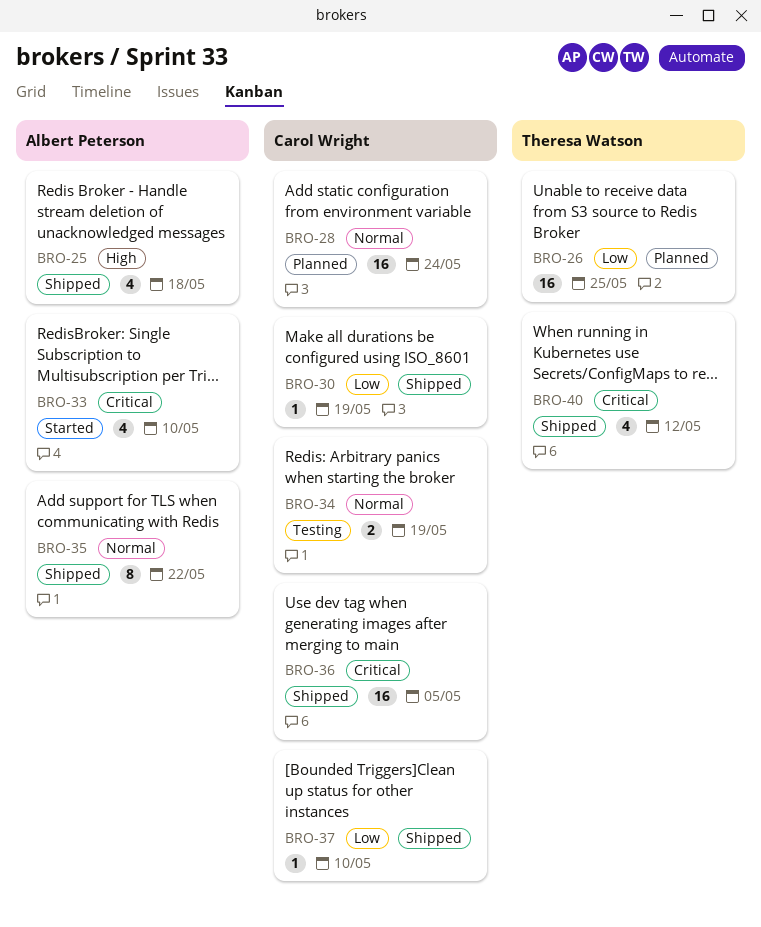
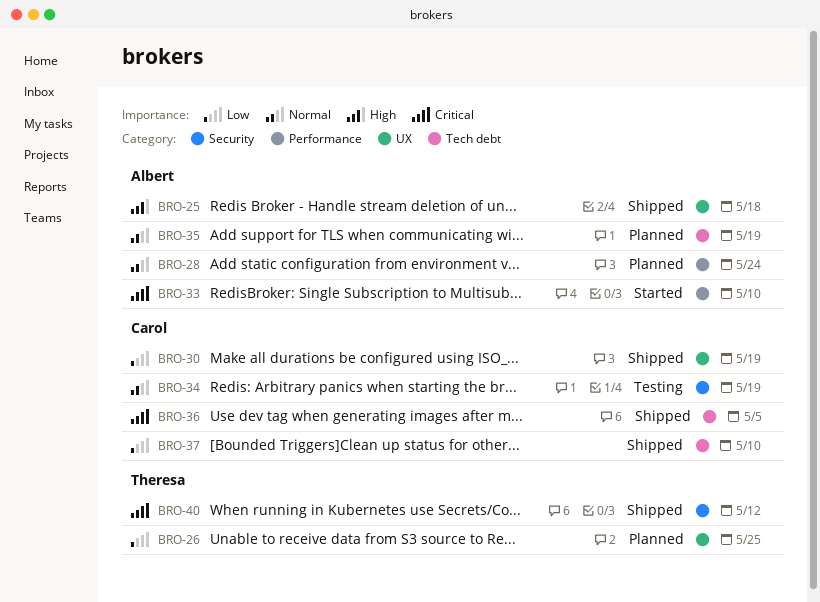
BRO-28, owner: Carol Wright -> Albert Peterson
BRO-35, status: Shipped -> Planned
BRO-35, due: May 22 -> May 19

